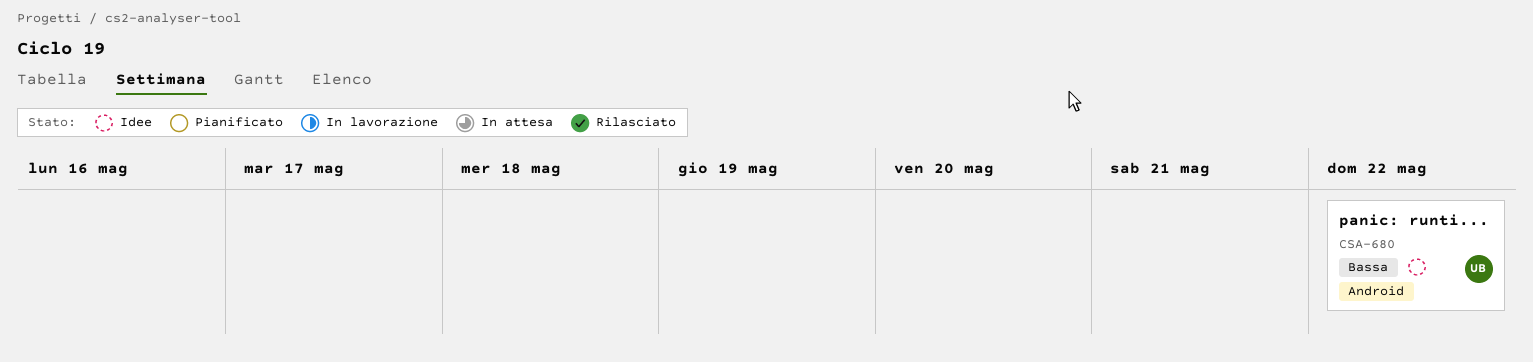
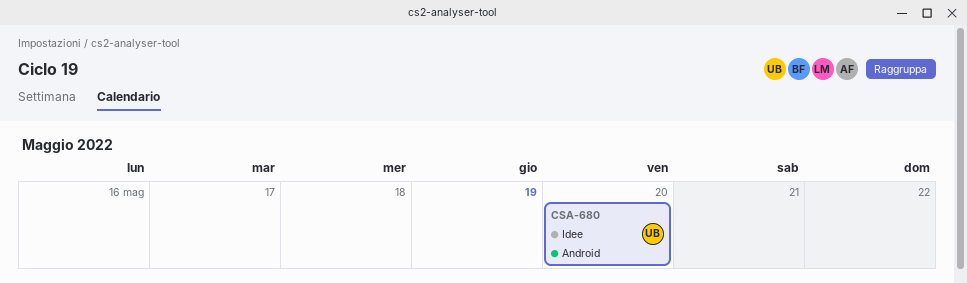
CSA-680, due: May 22 -> May 20

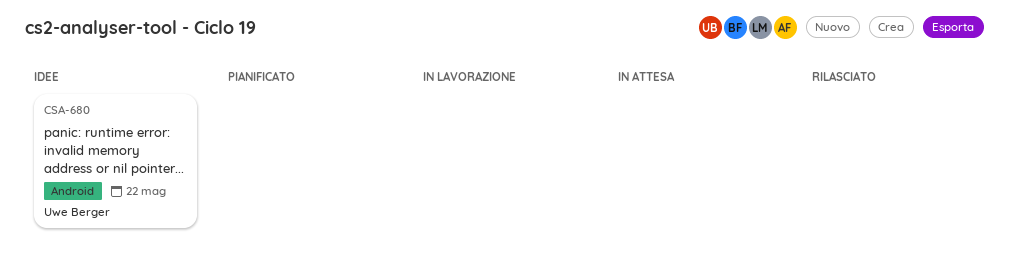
CSA-680, due: May 20 -> May 22

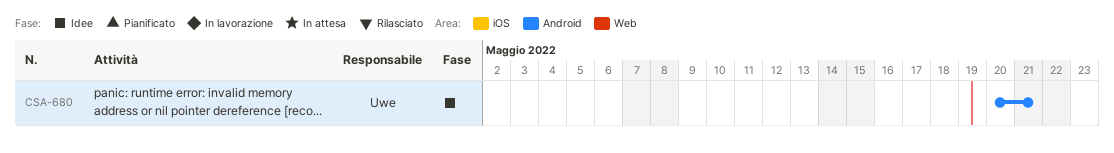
CSA-680, due: May 22 -> May 21

